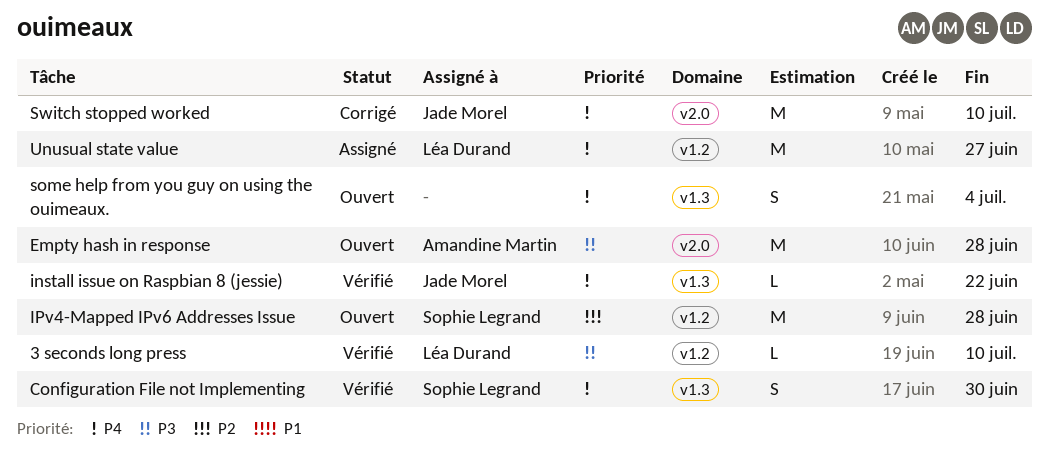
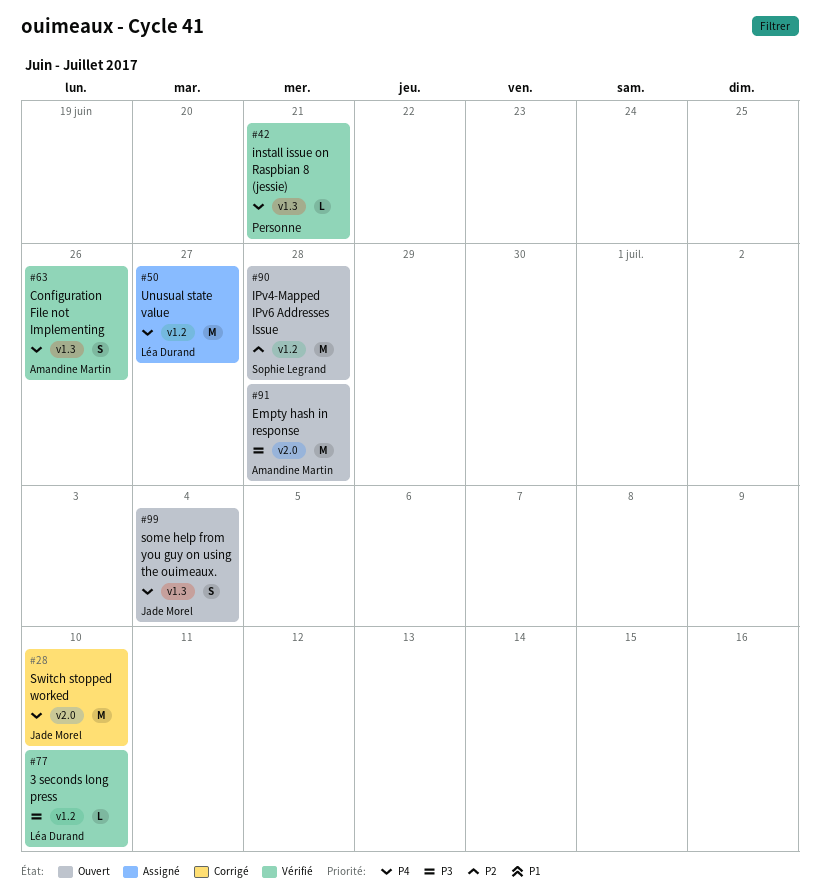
Configuration File not Implementing, owner: Sophie Legrand -> Amandine Martin
Configuration File not Implementing, due: Jun 30 -> Jun 26
install issue on Raspbian 8 (jessie), owner: Jade Morel -> none
install issue on Raspbian 8 (jessie), due: Jun 22 -> Jun 21
some help from you guy on using the ouimeaux., owner: none -> Jade Morel

